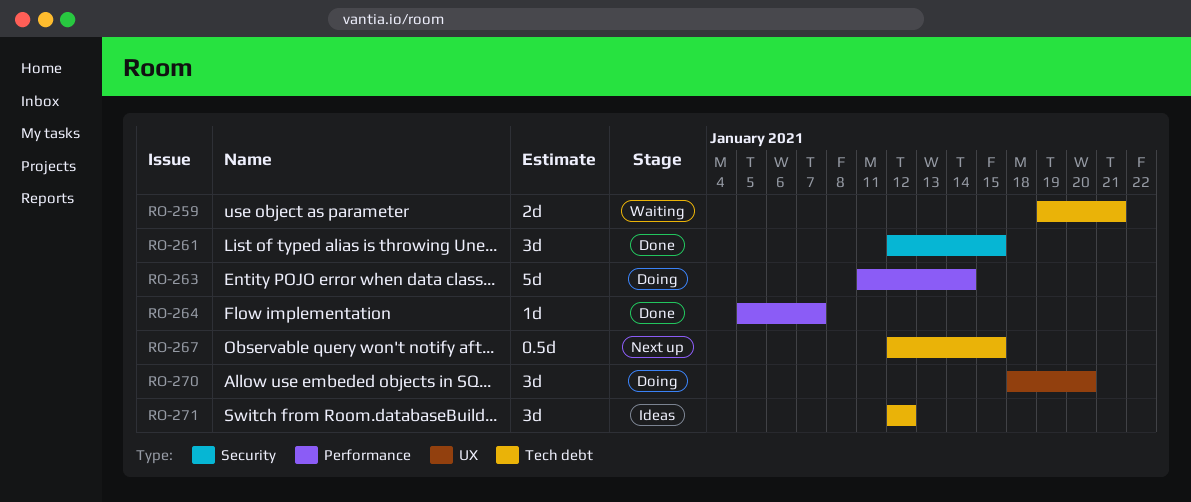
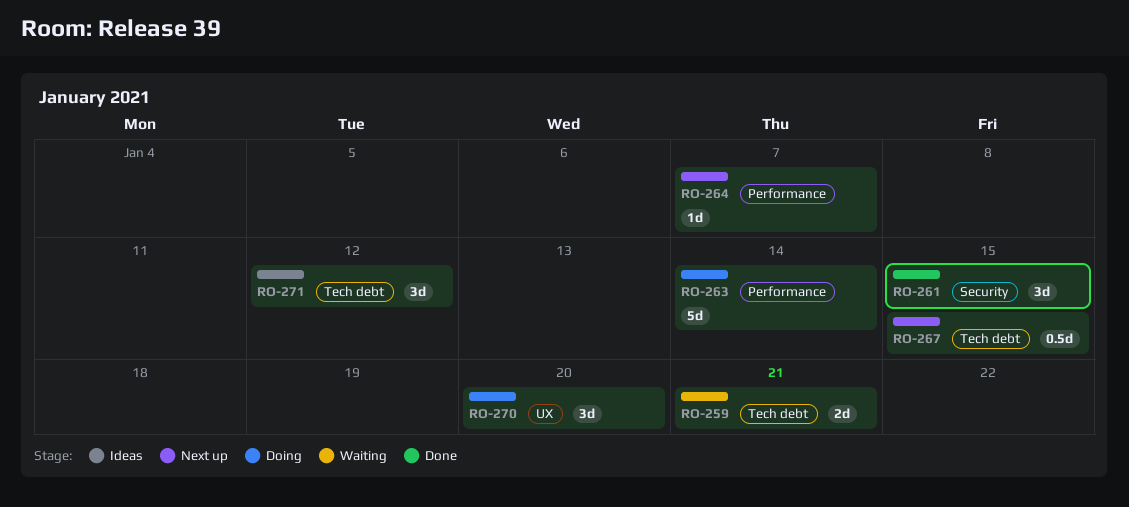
RO-264, status: Done -> Next up

